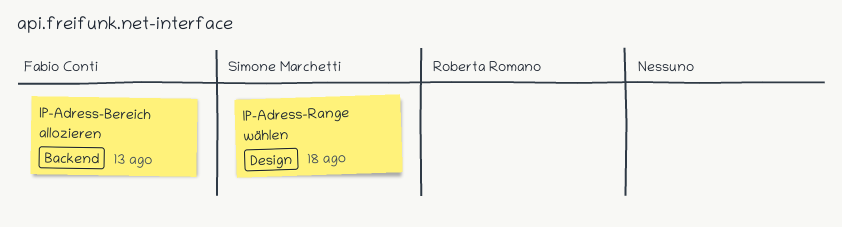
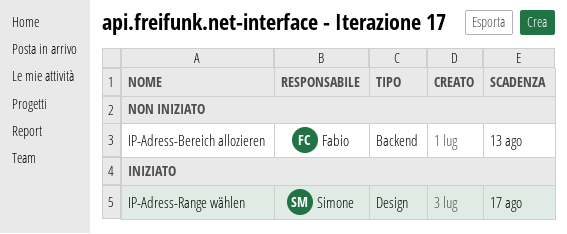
IP-Adress-Range wählen, due: Aug 18 -> Aug 17

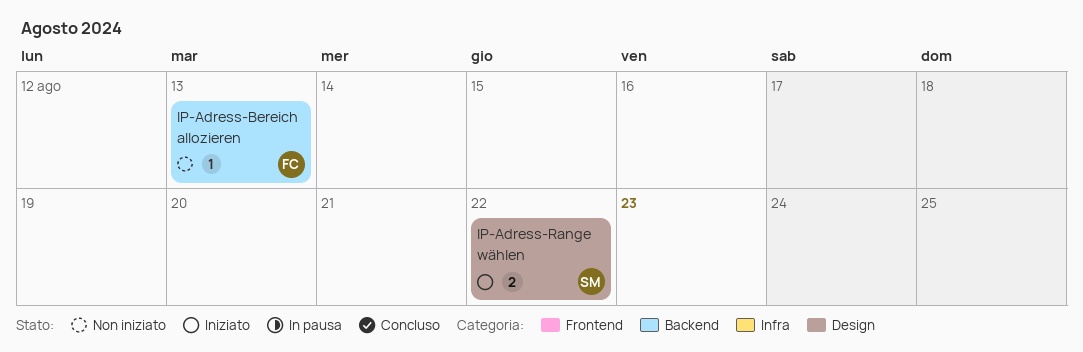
IP-Adress-Range wählen, due: Aug 17 -> Aug 22

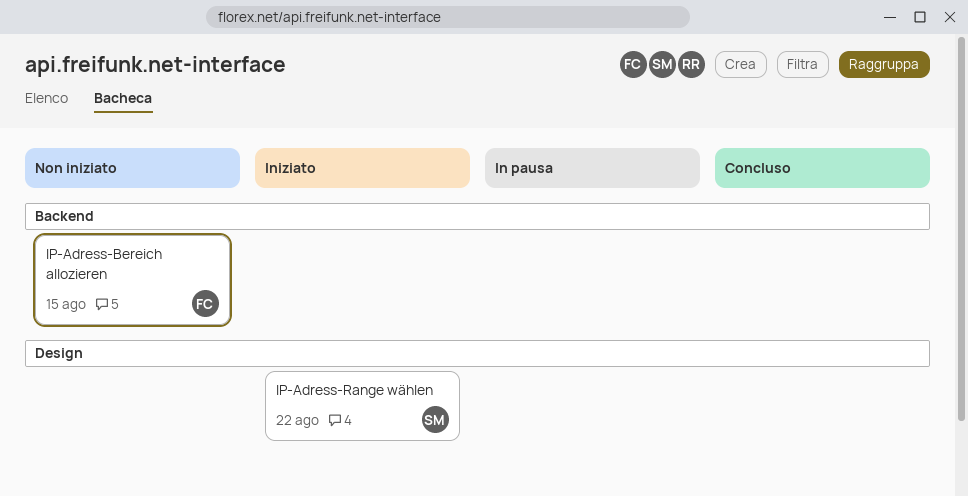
IP-Adress-Bereich allozieren, due: Aug 13 -> Aug 15

